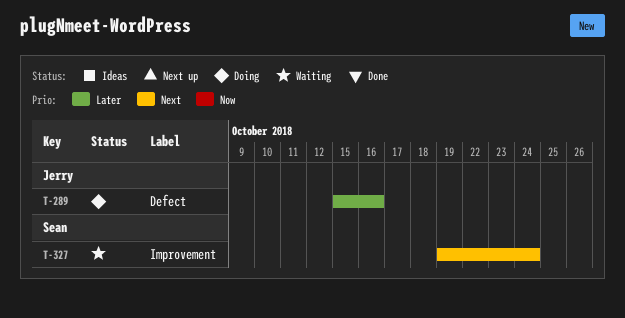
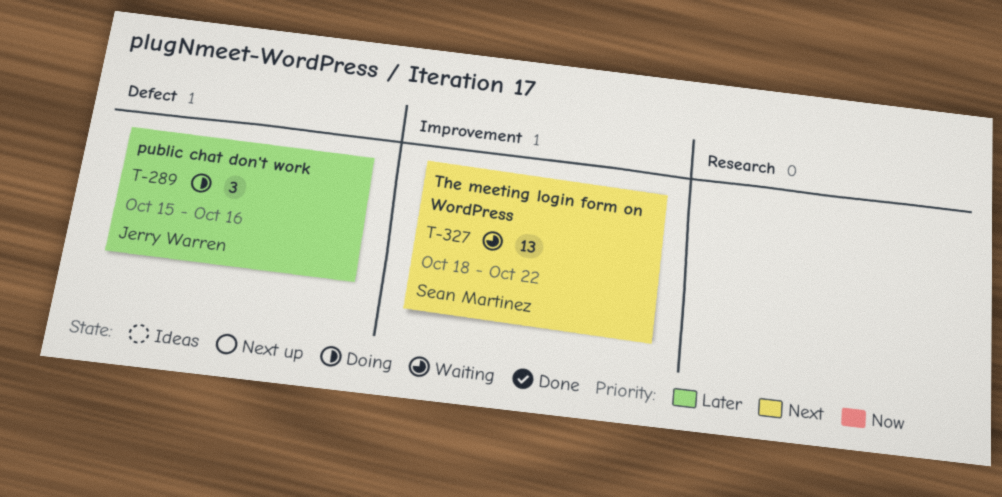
T-327, start: Oct 19 -> Oct 18
T-327, due: Oct 24 -> Oct 22

